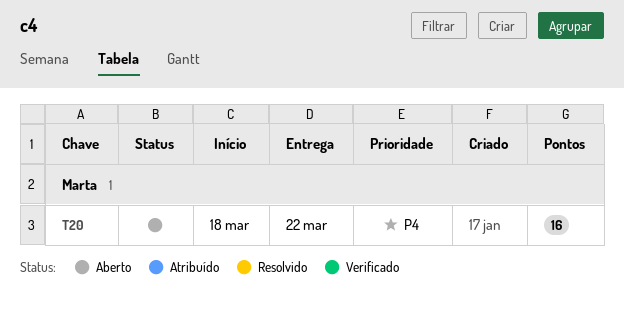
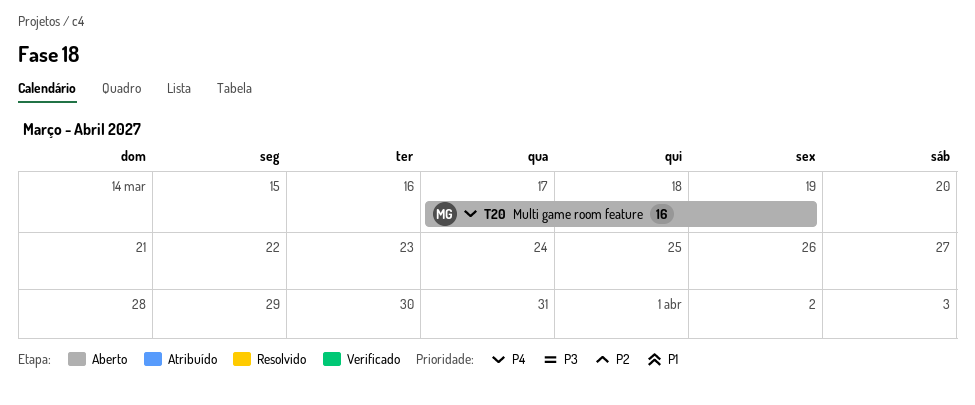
T20, start: Mar 18 -> Mar 17
T20, due: Mar 22 -> Mar 19

